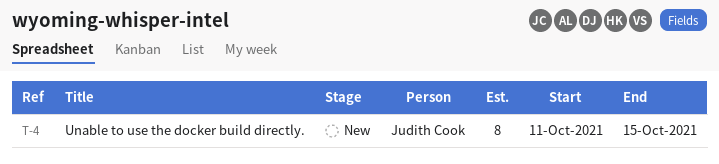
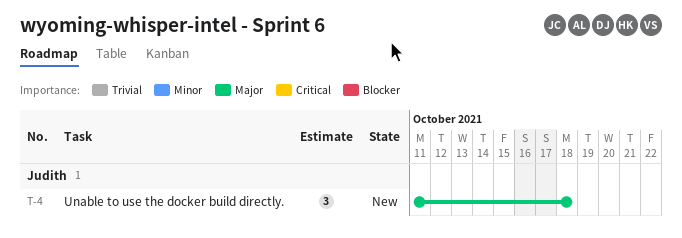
T-4, estimate: 8 -> 3
T-4, due: Oct 15 -> Oct 18

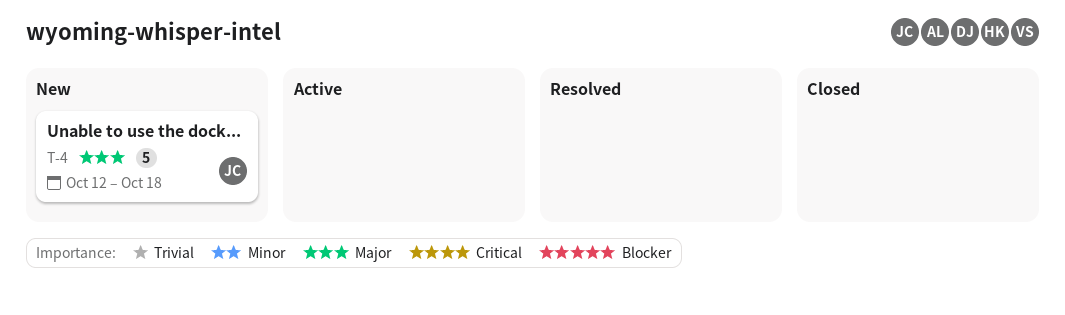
T-4, estimate: 3 -> 5
T-4, start: Oct 11 -> Oct 12

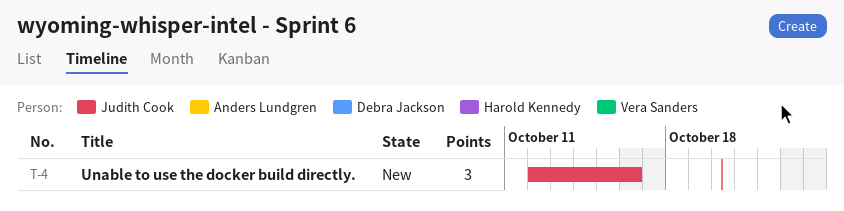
T-4, estimate: 5 -> 3
T-4, due: Oct 18 -> Oct 16

